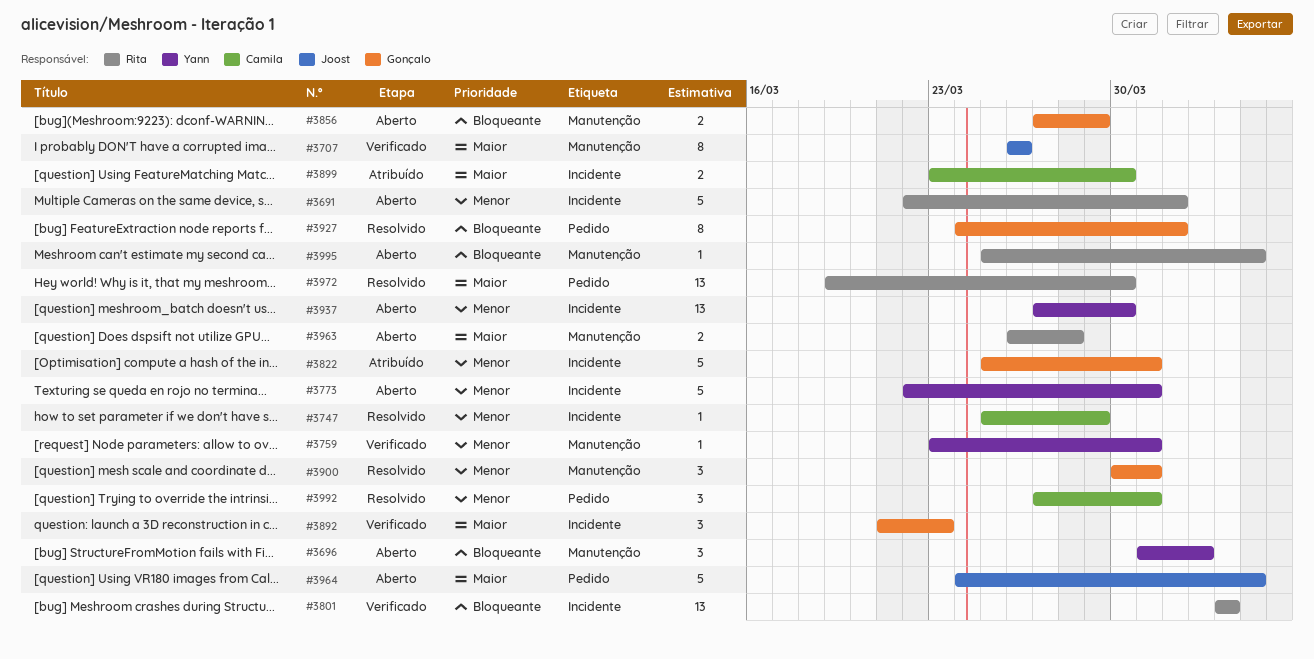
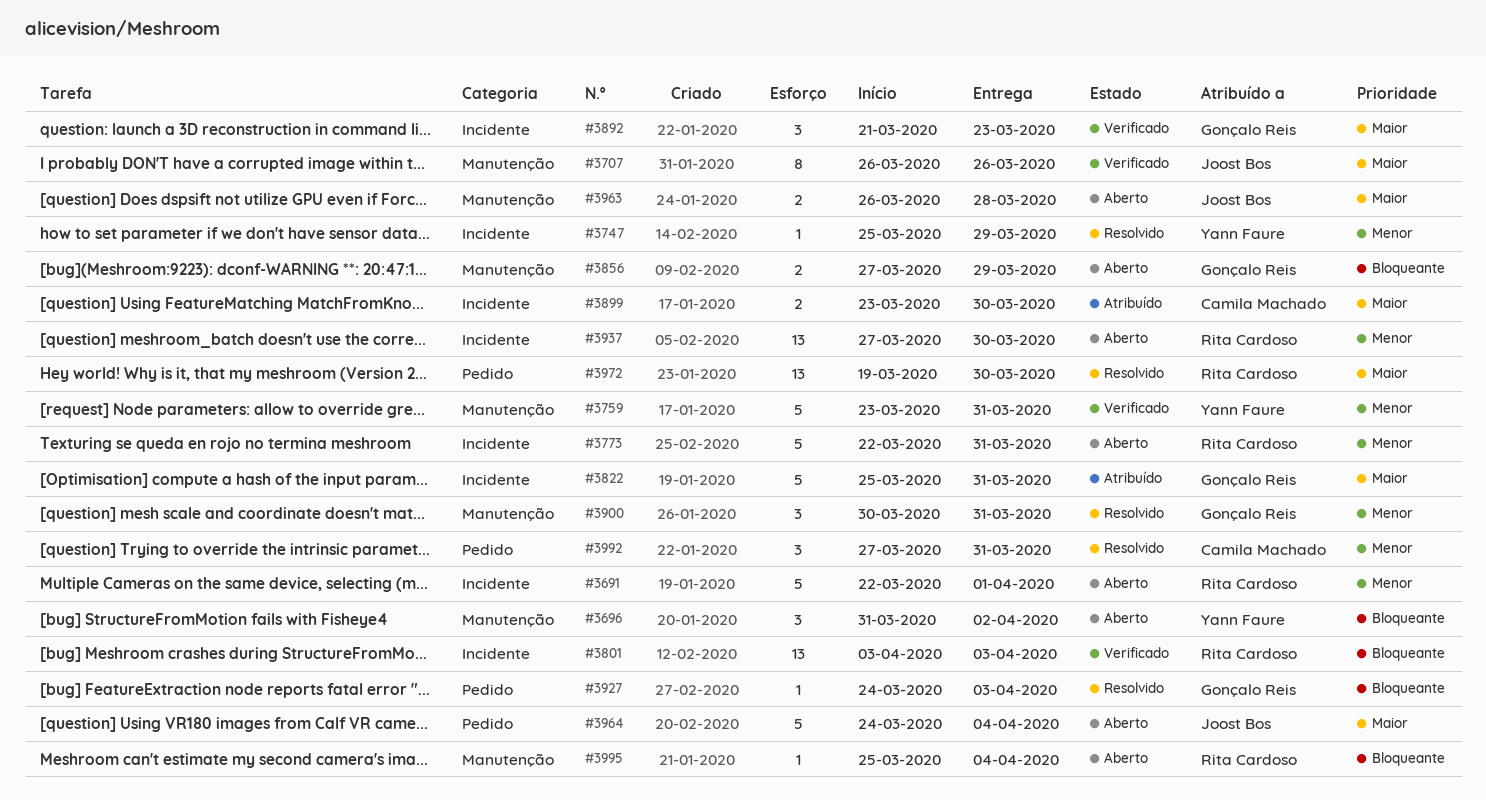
#3747, owner: Camila Machado -> Yann Faure
#3759, estimate: 1 -> 5
#3773, owner: Yann Faure -> Rita Cardoso
#3822, priority: Menor -> Maior
#3927, estimate: 8 -> 1
#3927, due: Apr 1 -> Apr 3
#3937, owner: Yann Faure -> Rita Cardoso
#3963, owner: Rita Cardoso -> Joost Bos

